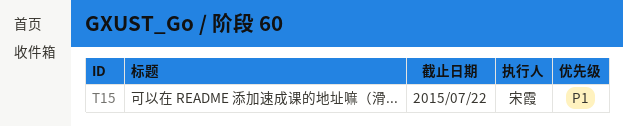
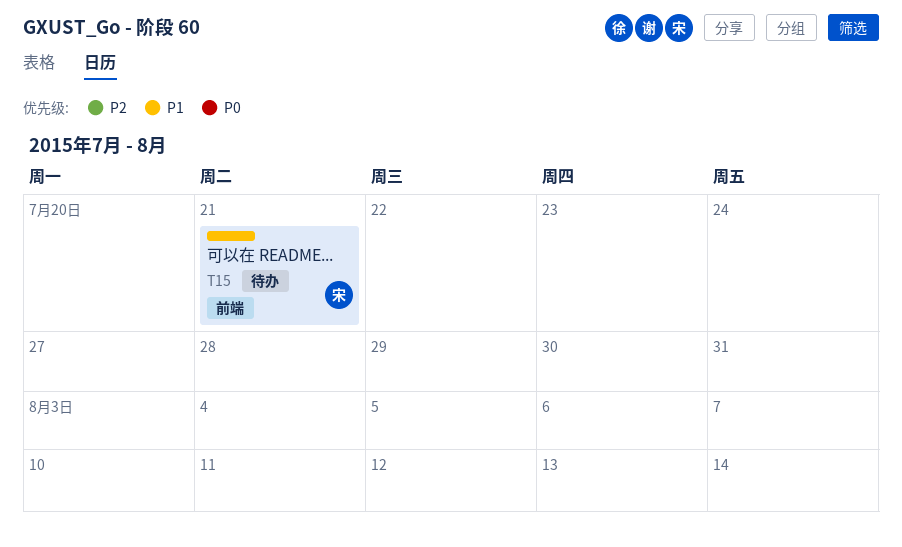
T15, due: Jul 22 -> Jul 21

